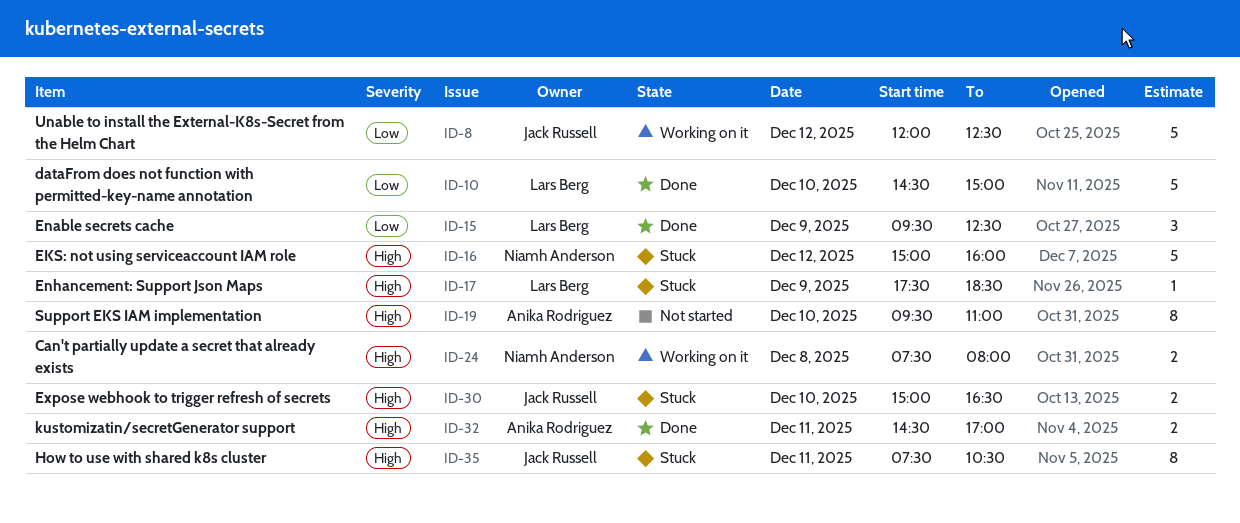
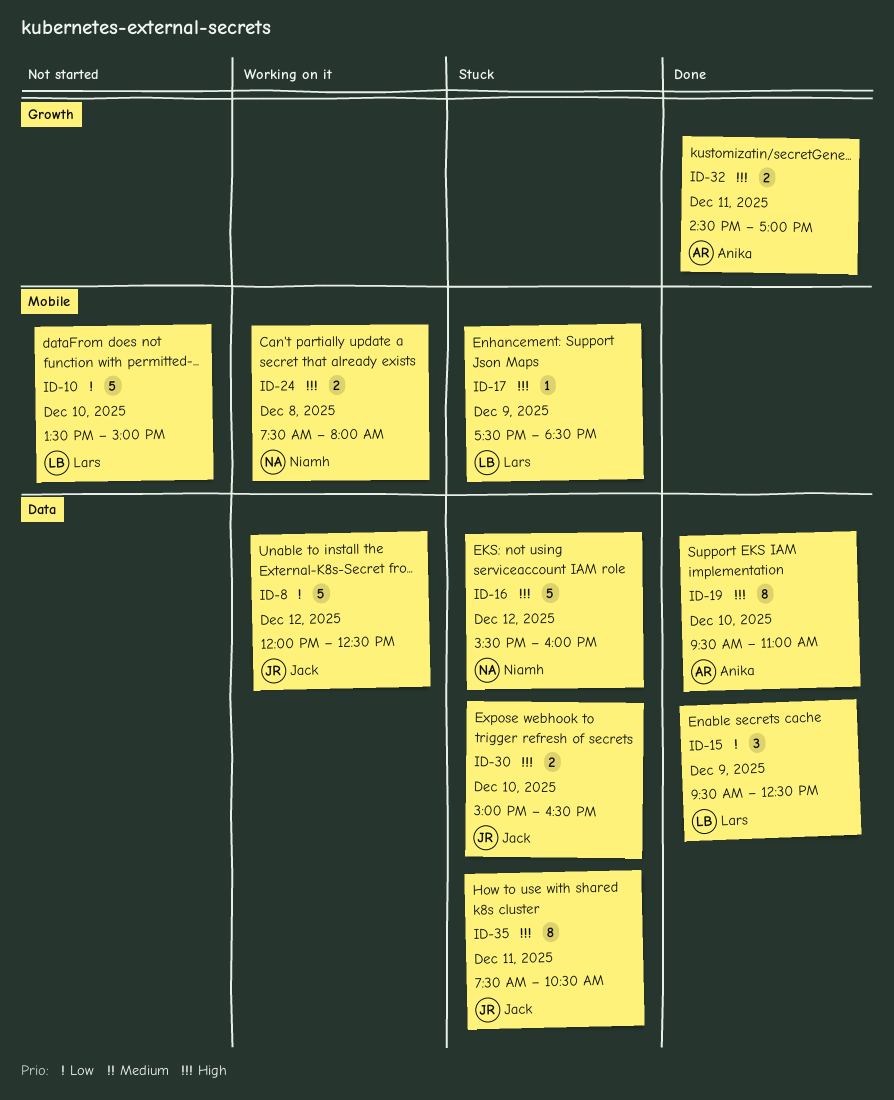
ID-10, status: Done -> Not started
ID-10, begins: 14:30 -> 13:30
ID-16, begins: 15:00 -> 15:30
ID-19, status: Not started -> Done

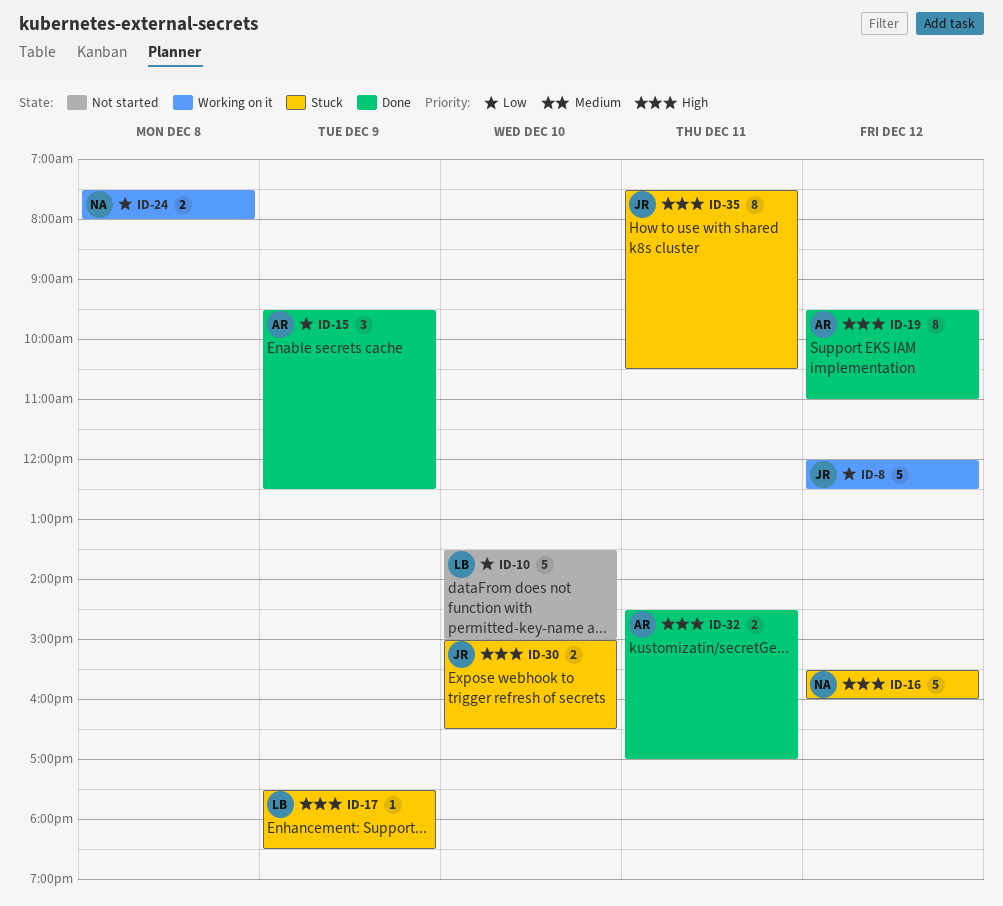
ID-15, owner: Lars -> Anika
ID-19, day: Dec 10 -> Dec 12
ID-24, priority: High -> Low

